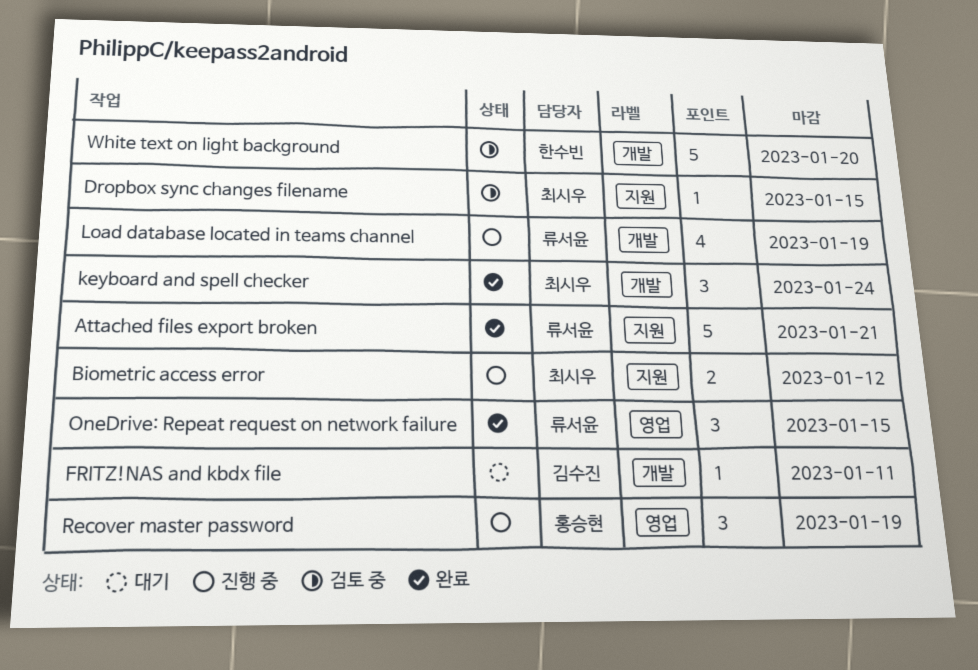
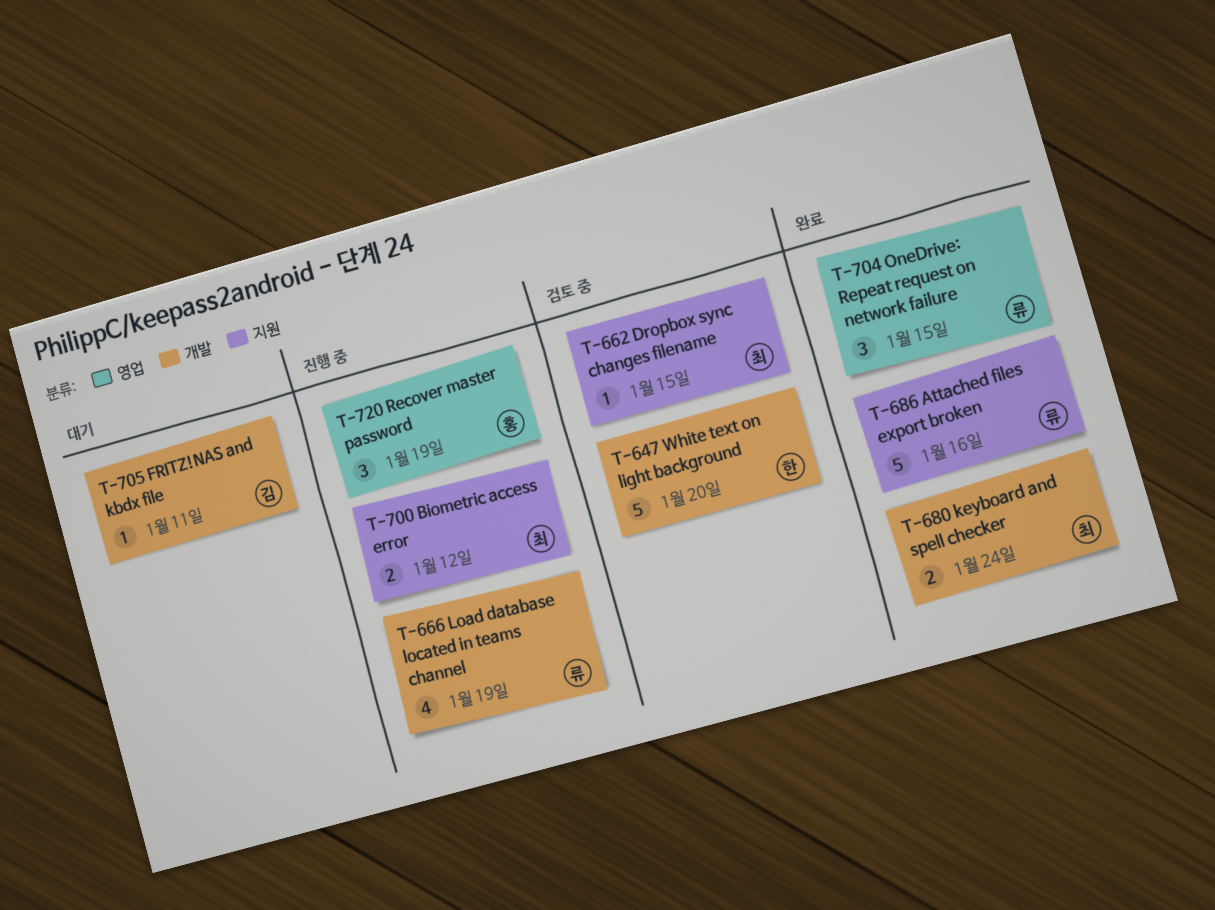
Attached files export broken, due: Jan 21 -> Jan 16
keyboard and spell checker, estimate: 3 -> 2

